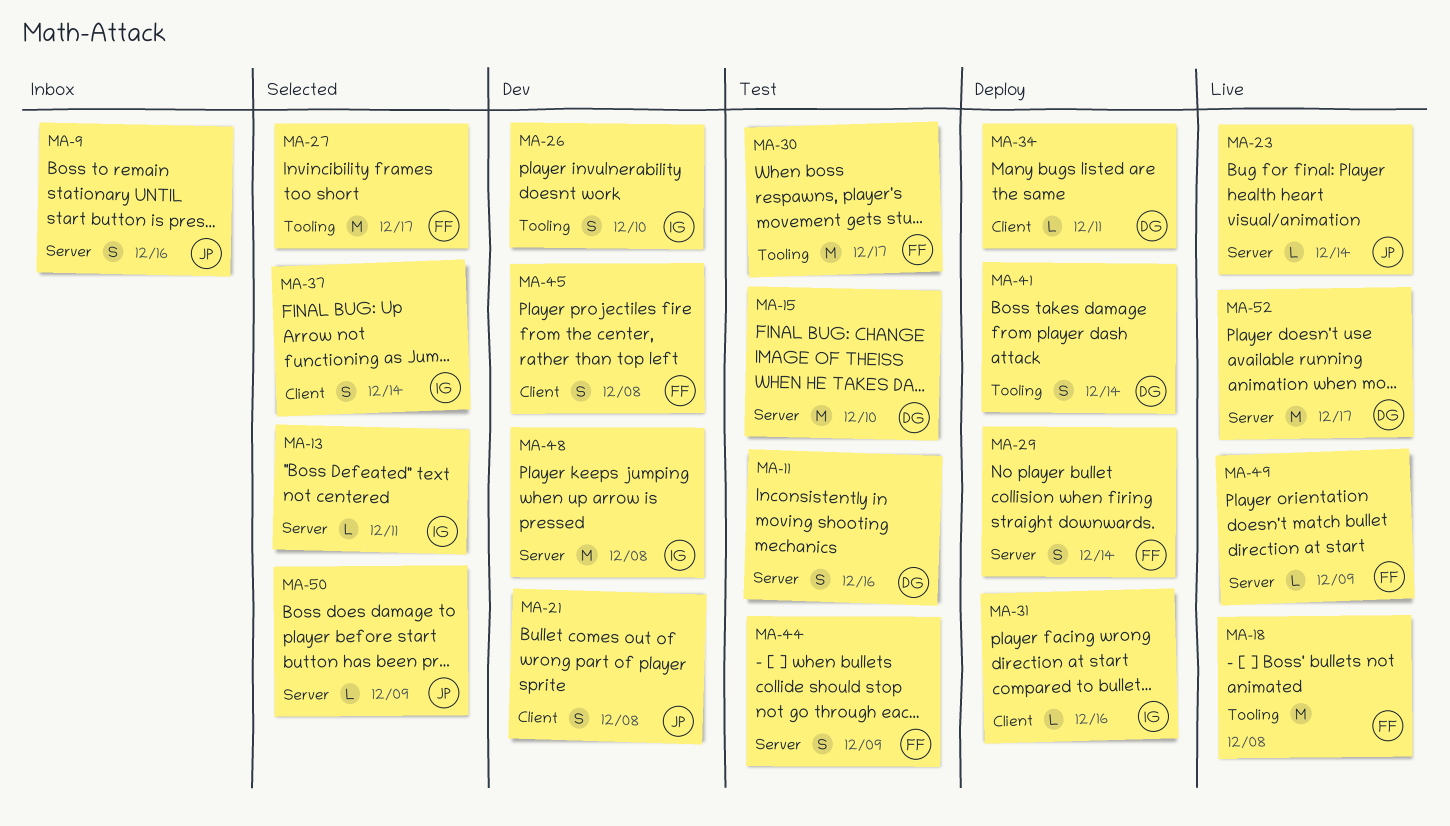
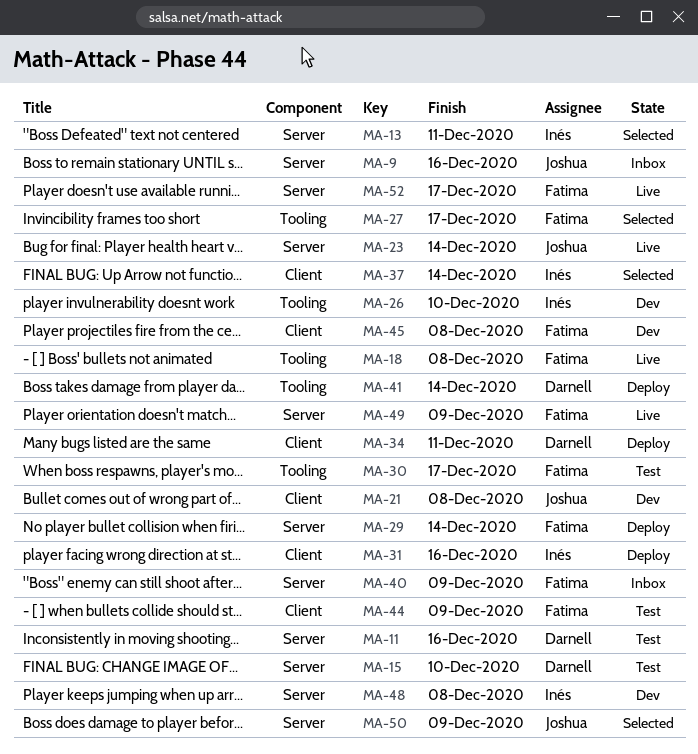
MA-40: none -> present
MA-44, label: Server -> Client
MA-52, owner: Darnell -> Fatima

